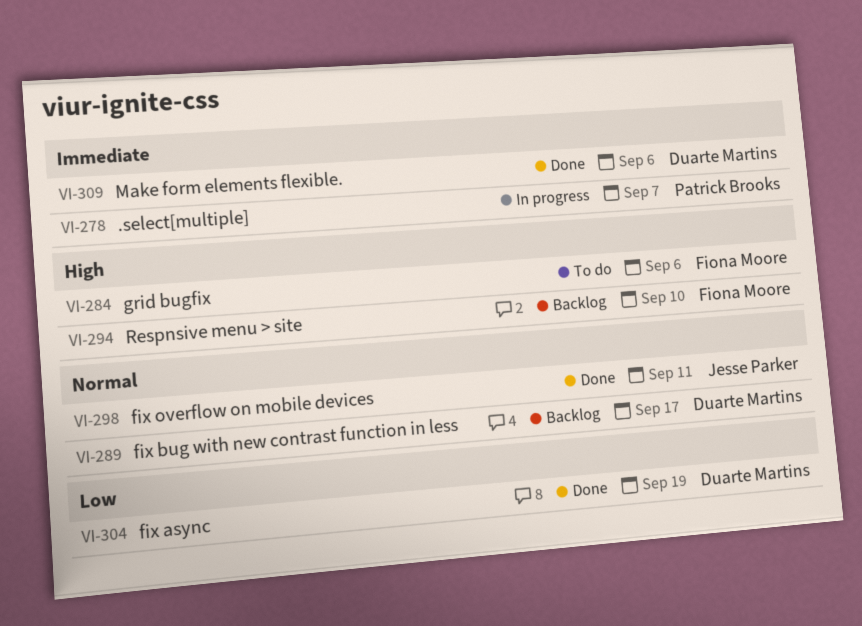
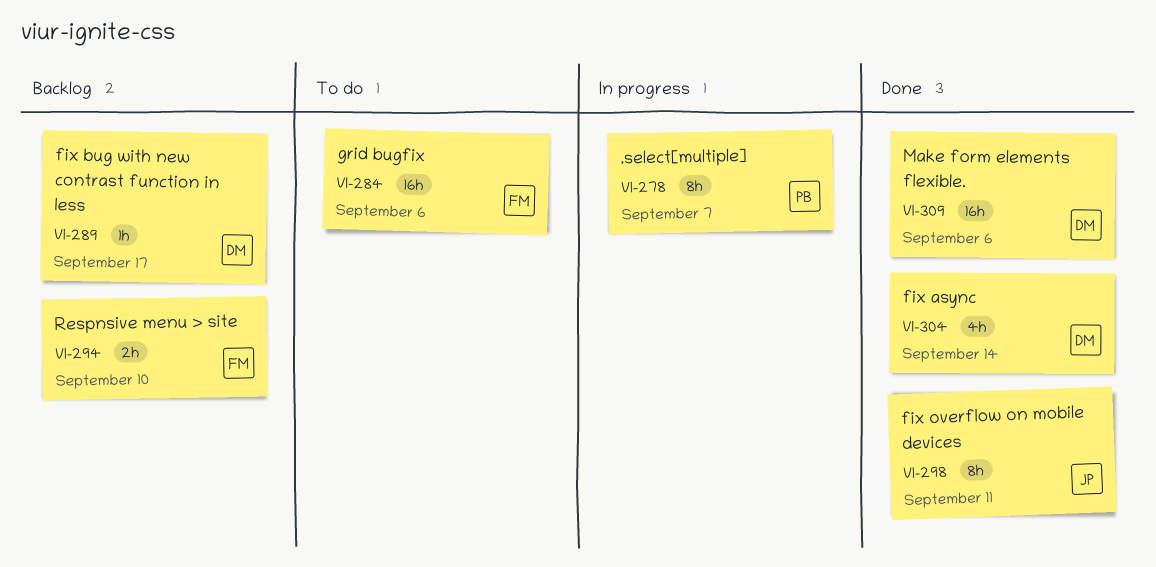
VI-304, due: Sep 19 -> Sep 14

